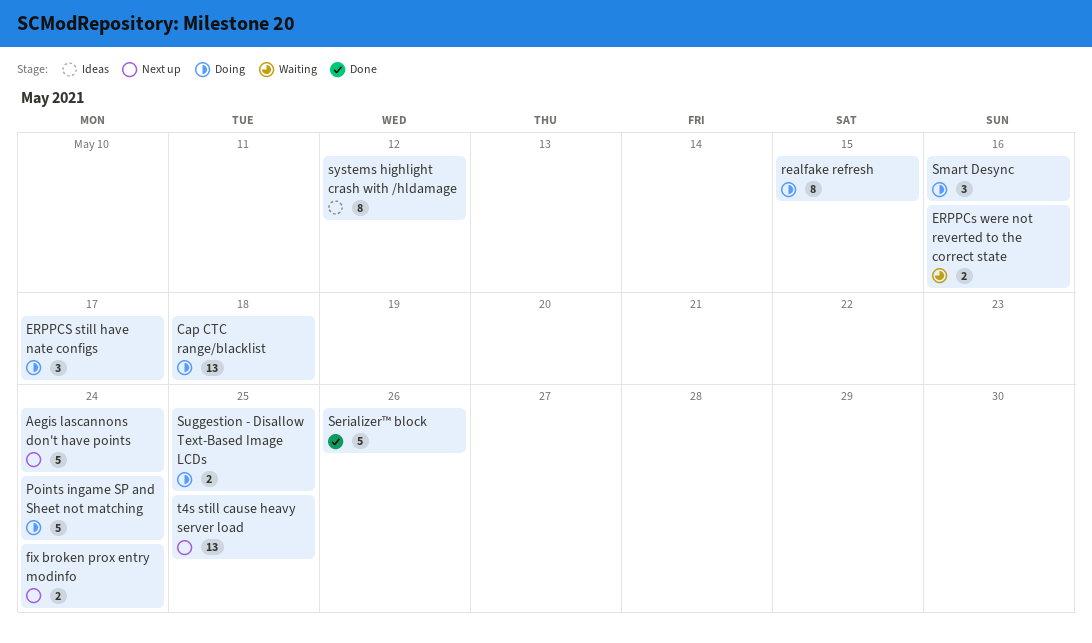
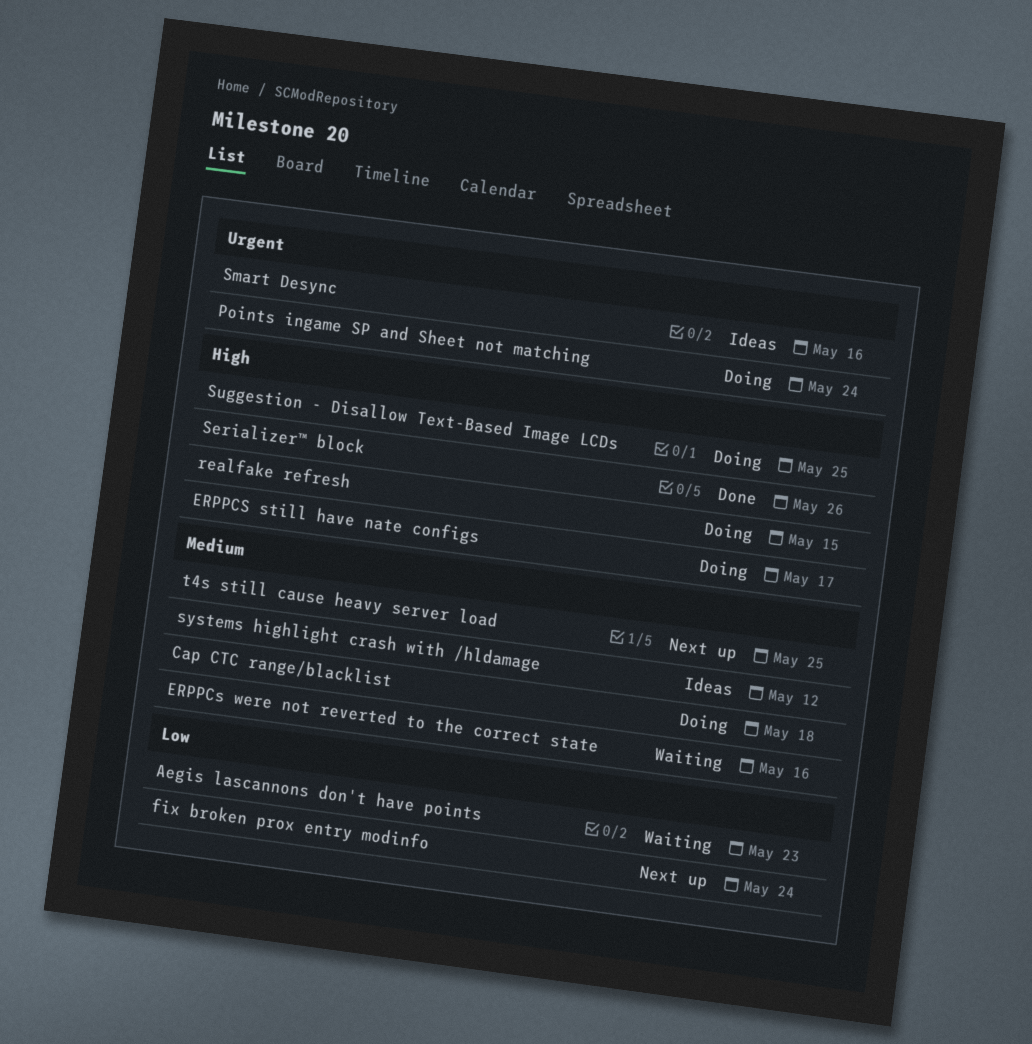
Aegis lascannons don't have points, status: Next up -> Waiting
Aegis lascannons don't have points, due: May 24 -> May 23
Smart Desync, status: Doing -> Ideas

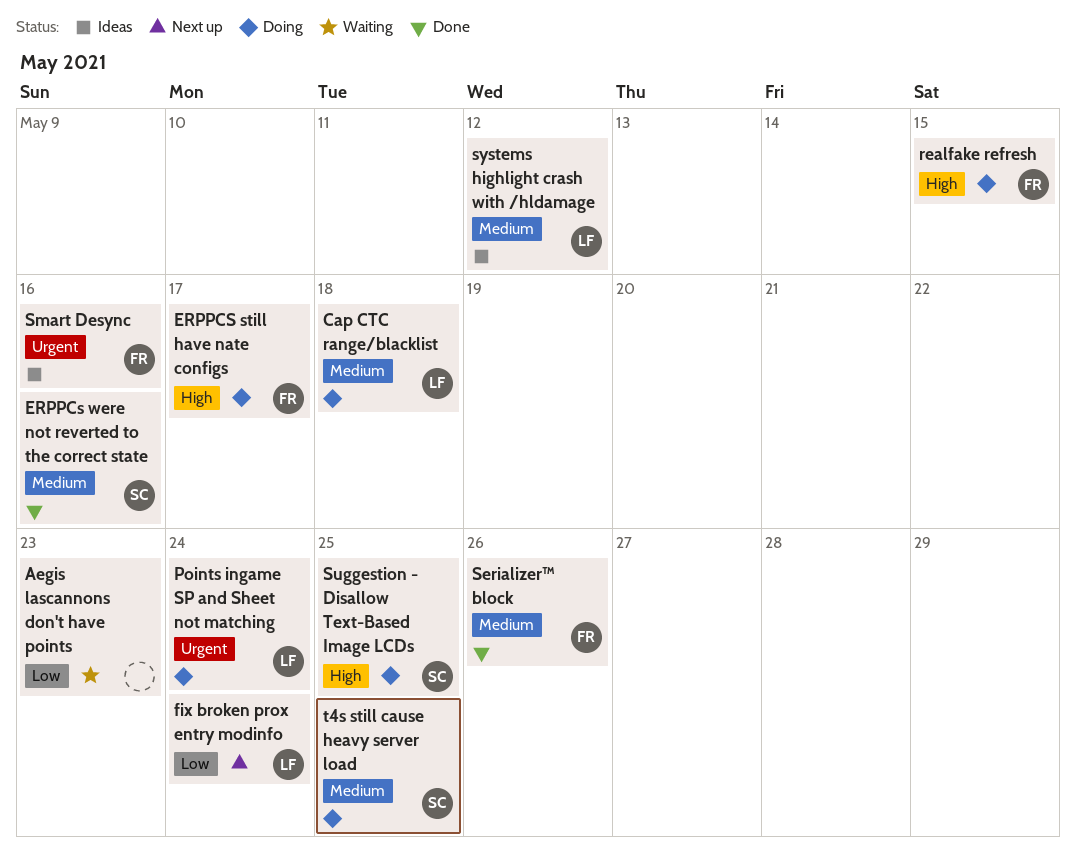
ERPPCs were not reverted to the correct state, status: Waiting -> Done
Serializer™ block, priority: High -> Medium
t4s still cause heavy server load, status: Next up -> Doing

